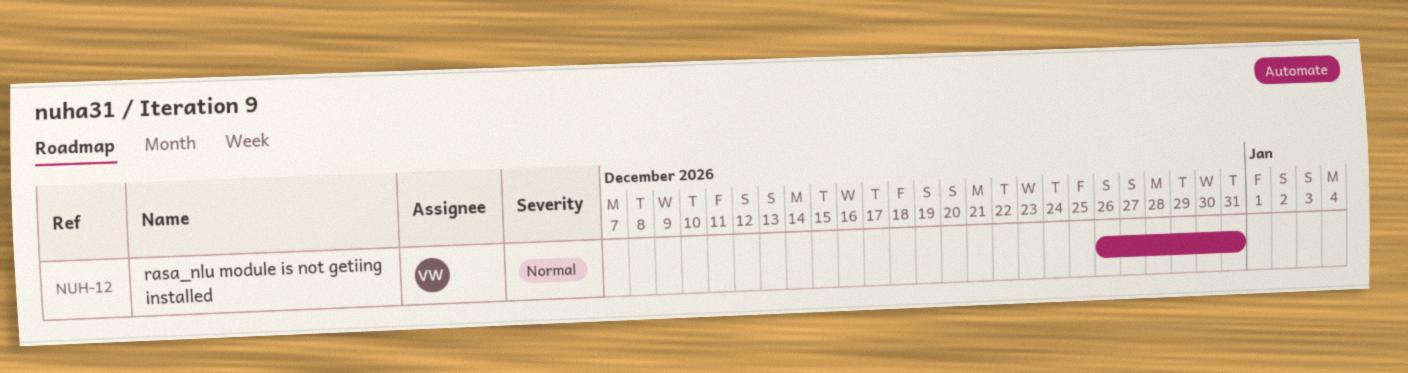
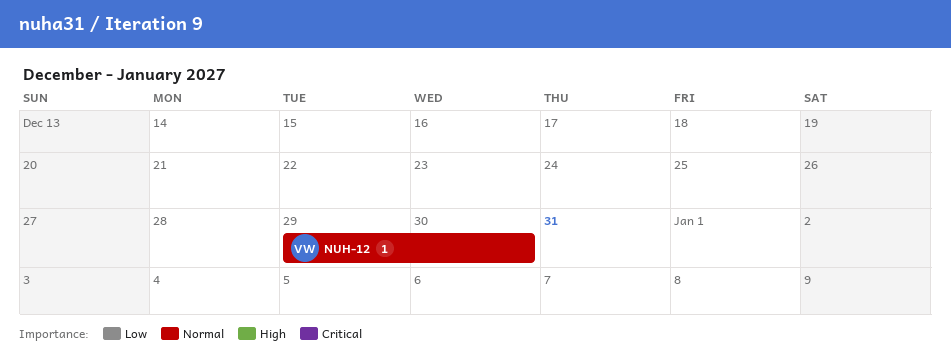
NUH-12, start: Dec 26 -> Dec 29
NUH-12, due: Dec 31 -> Dec 30

